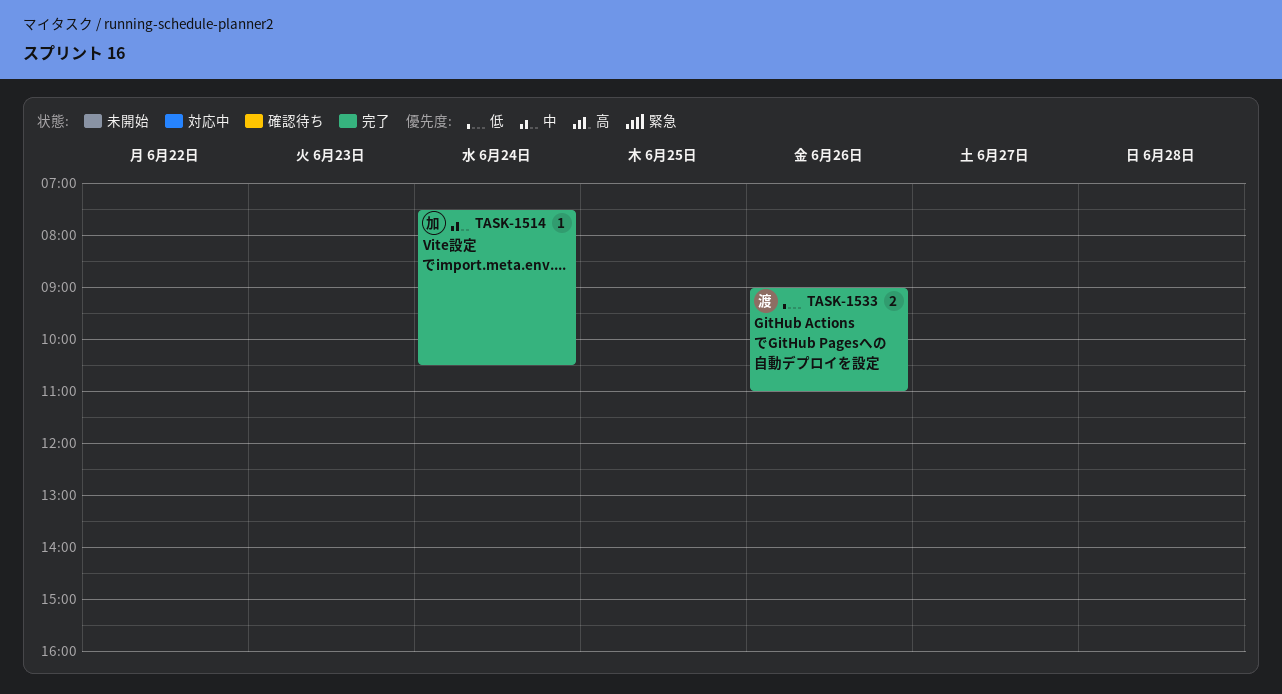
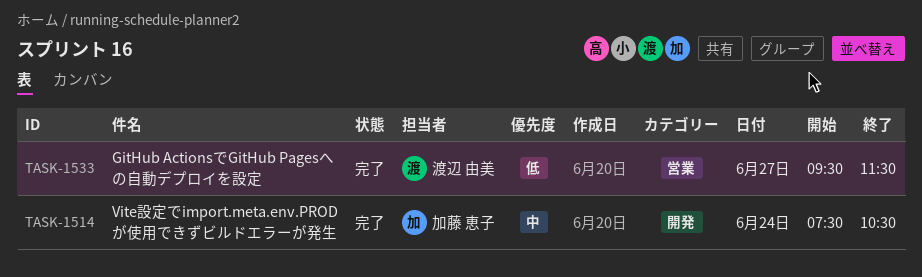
TASK-1533, day: Jun 26 -> Jun 27
TASK-1533, begins: 09:00 -> 09:30
TASK-1533, ends: 11:00 -> 11:30

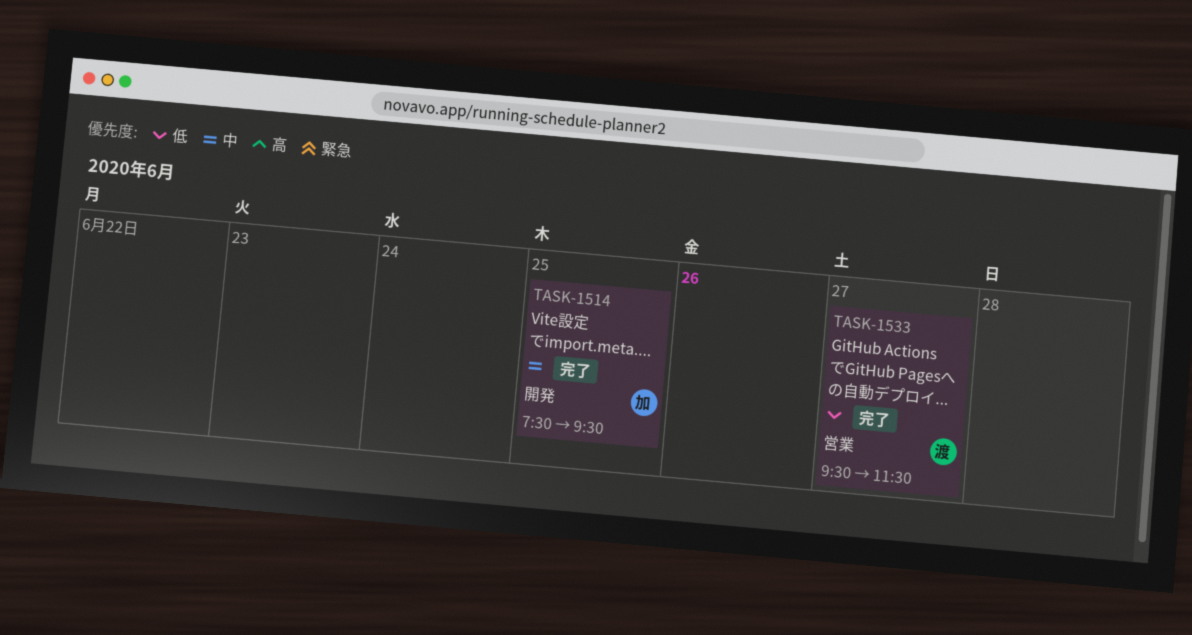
TASK-1514, day: Jun 24 -> Jun 25
TASK-1514, ends: 10:30 -> 09:30

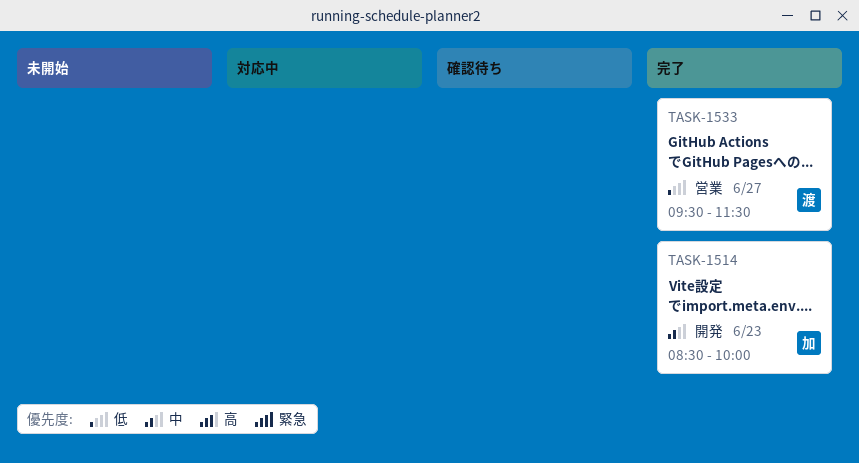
TASK-1514, day: Jun 25 -> Jun 23
TASK-1514, begins: 07:30 -> 08:30
TASK-1514, ends: 09:30 -> 10:00

